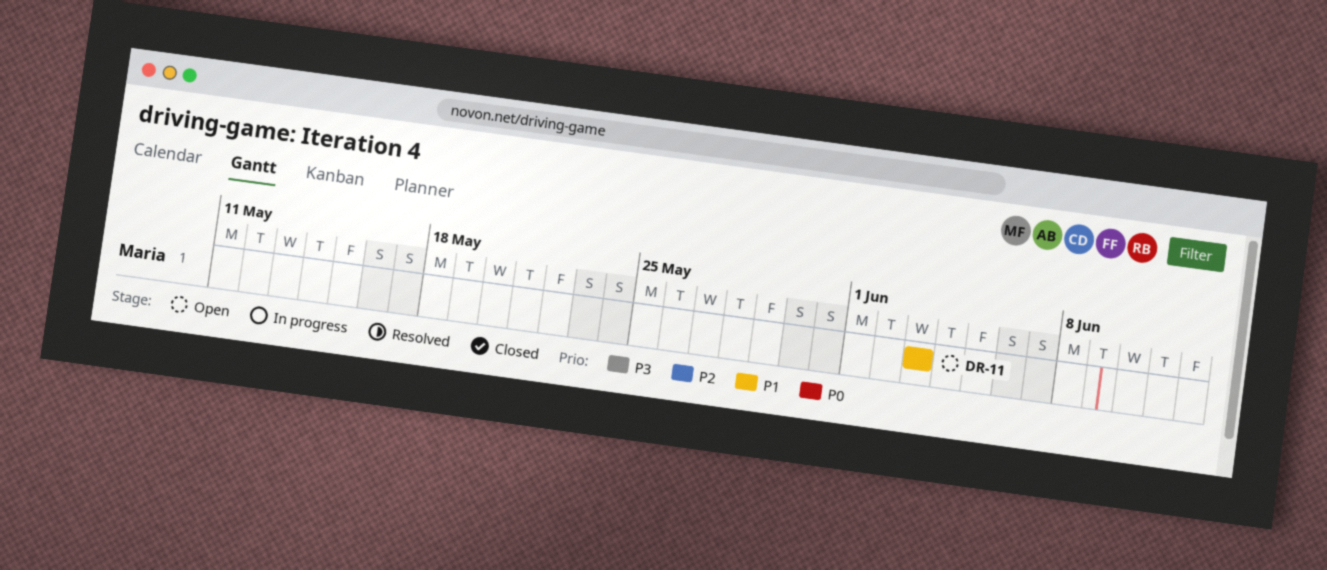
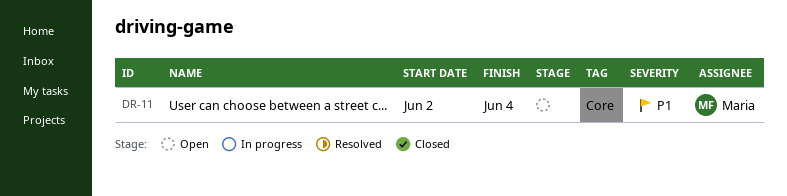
DR-11, start: Jun 3 -> Jun 2
DR-11, due: Jun 3 -> Jun 4

